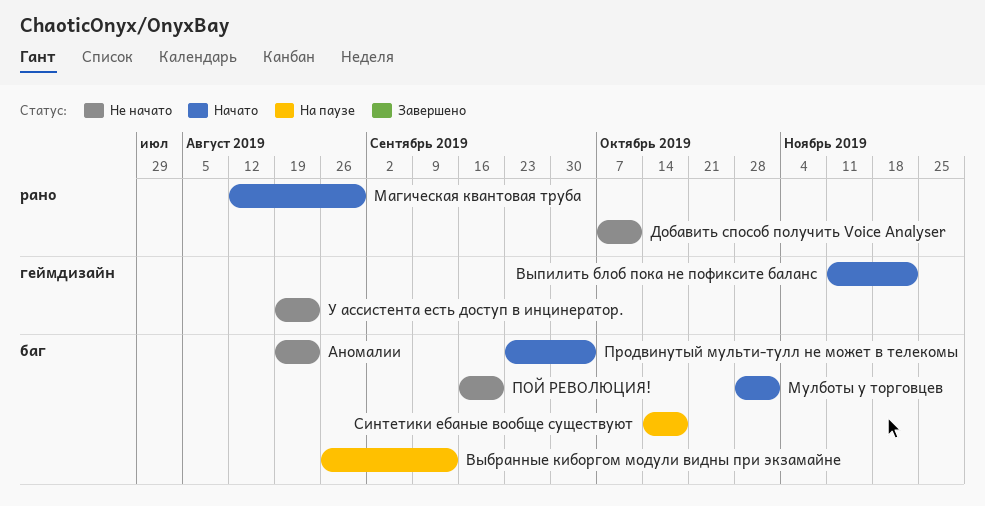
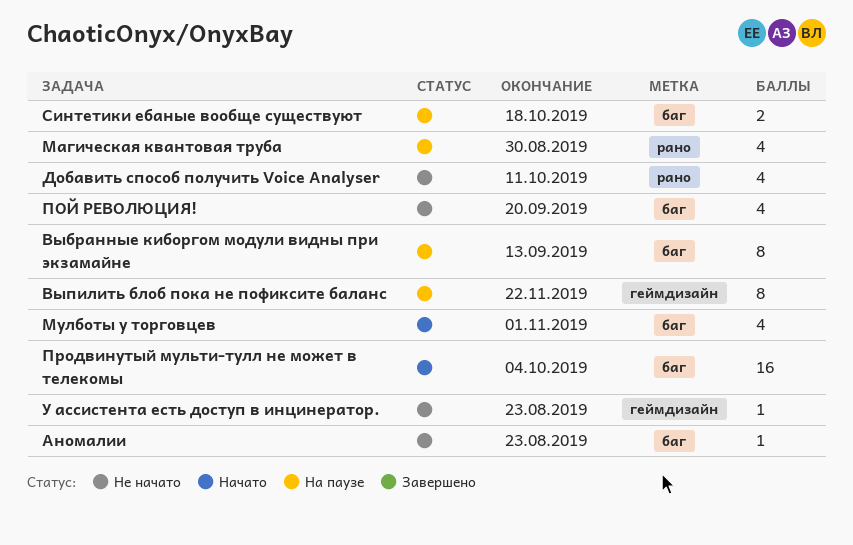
Выпилить блоб пока не пофиксите баланс, status: Начато -> На паузе
Магическая квантовая труба, status: Начато -> На паузе

